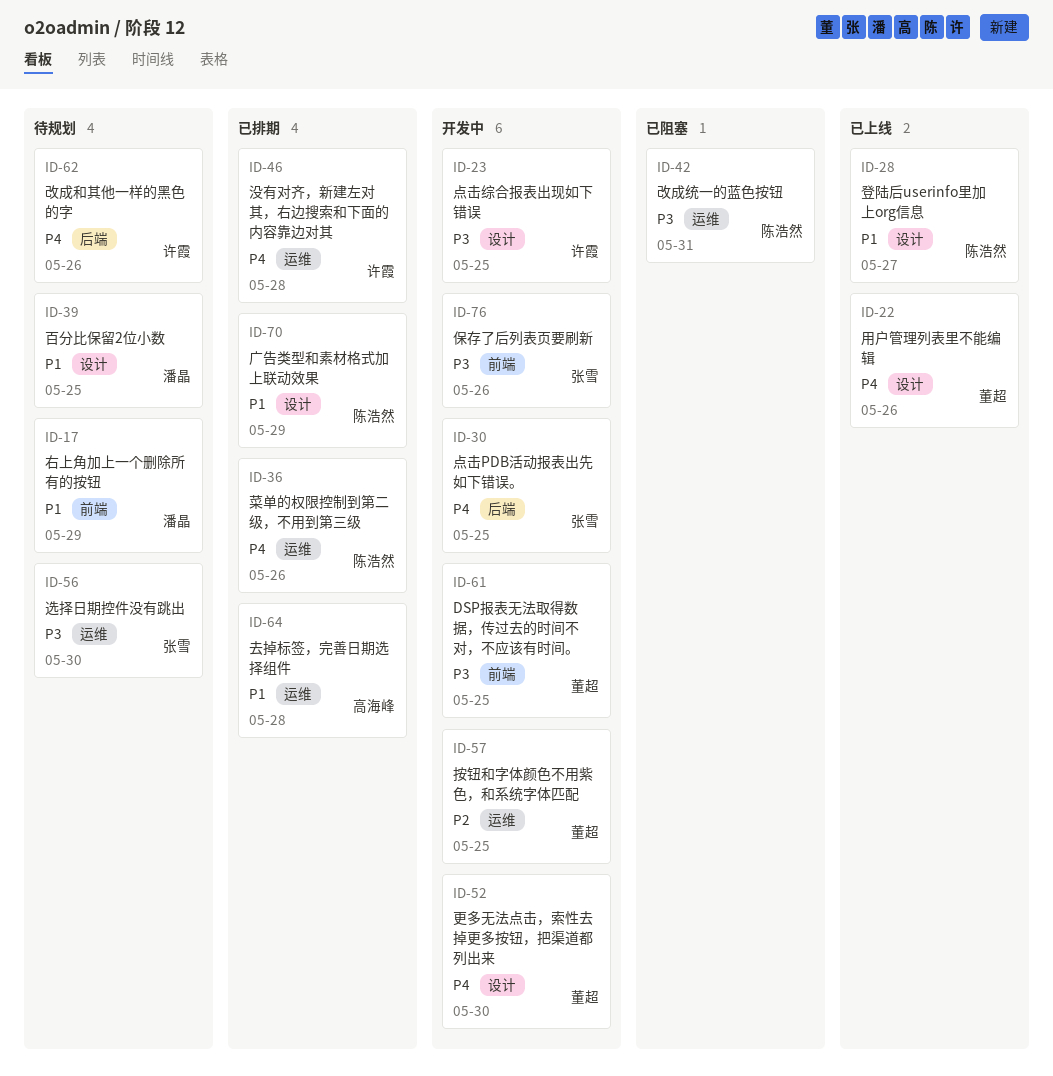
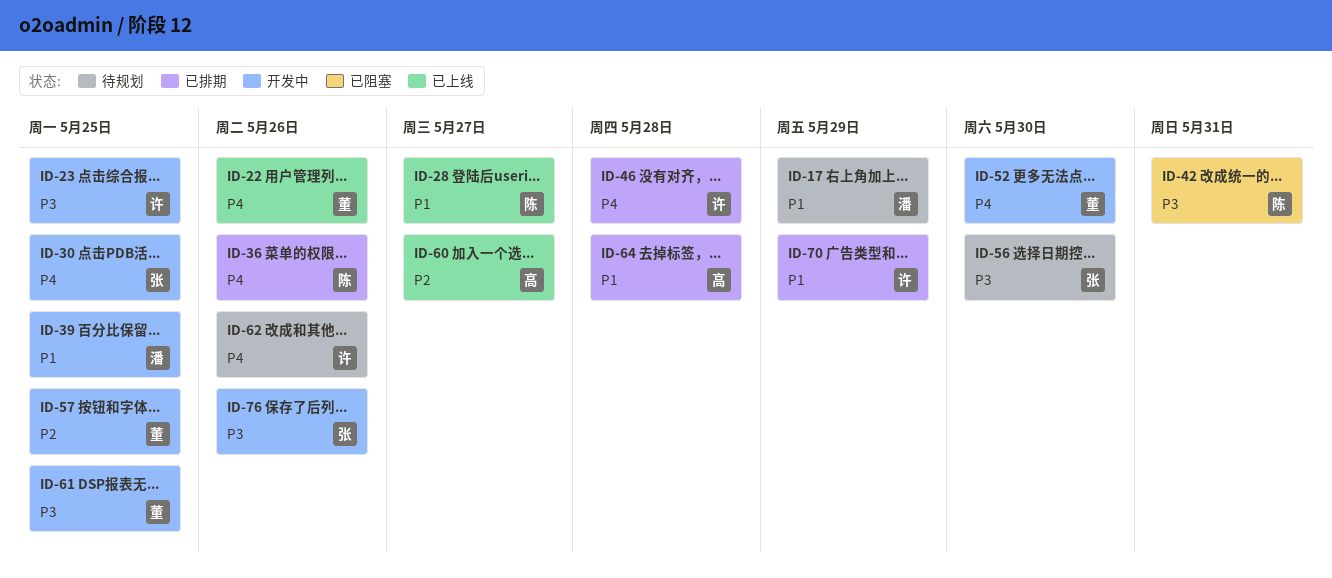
ID-39, status: 待规划 -> 开发中
ID-60: none -> present
ID-70, owner: 陈浩然 -> 许霞

